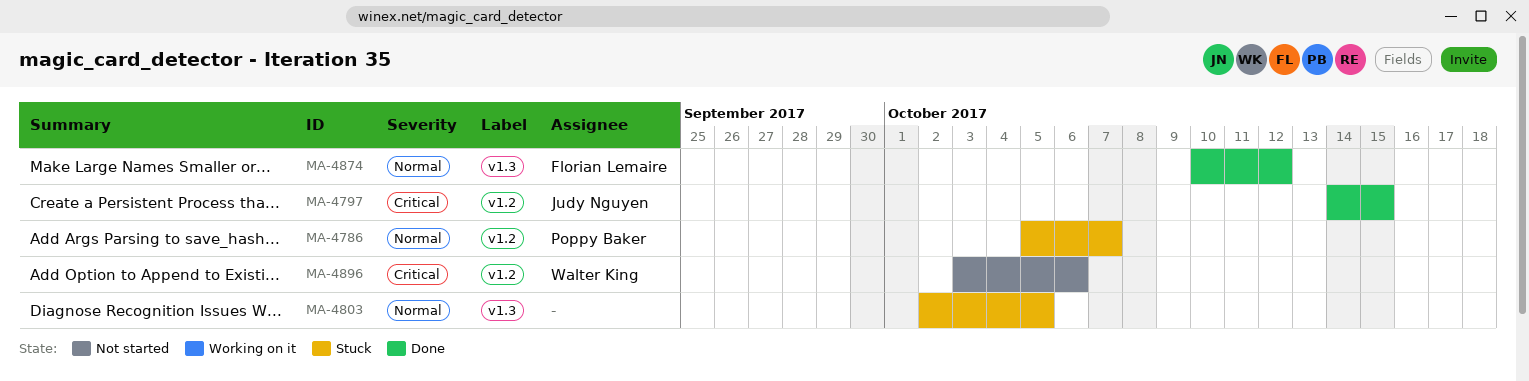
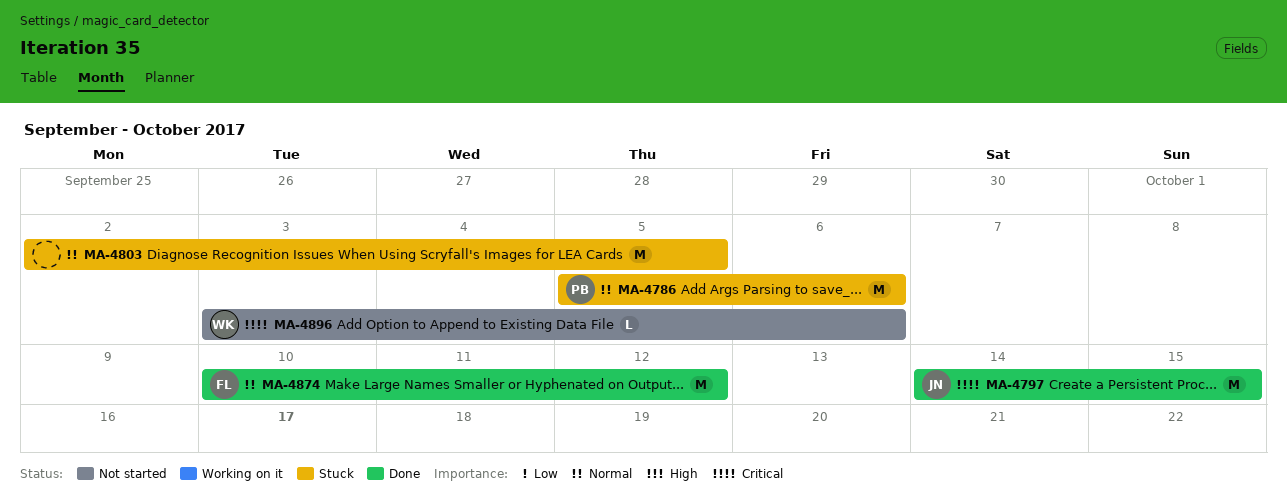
MA-4786, due: Oct 7 -> Oct 6

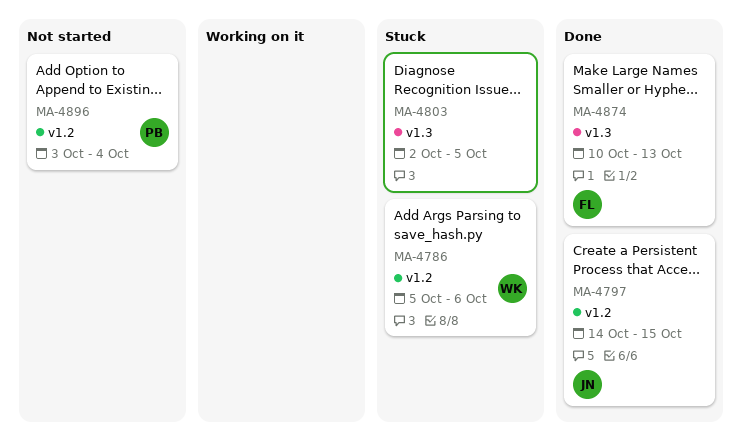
MA-4786, owner: PB -> WK
MA-4874, due: Oct 12 -> Oct 13
MA-4896, owner: WK -> PB
MA-4896, due: Oct 6 -> Oct 4

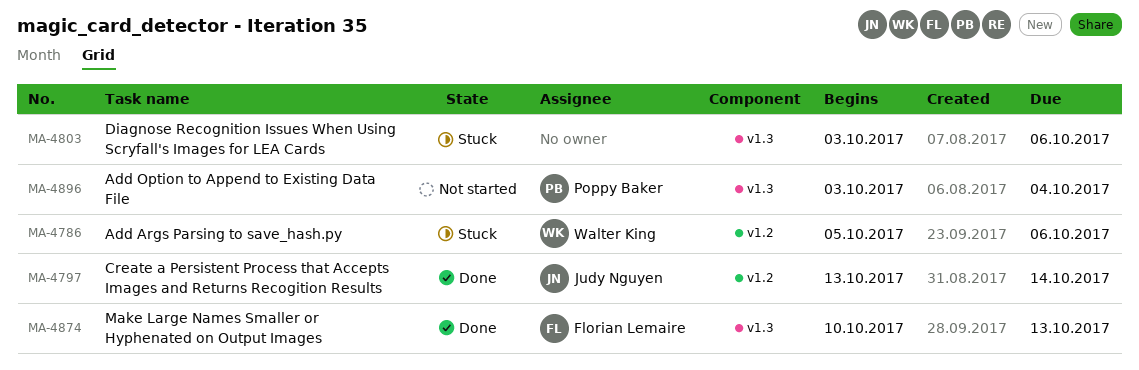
MA-4797, start: Oct 14 -> Oct 13
MA-4797, due: Oct 15 -> Oct 14
MA-4803, start: Oct 2 -> Oct 3
MA-4803, due: Oct 5 -> Oct 6
MA-4896, label: v1.2 -> v1.3

